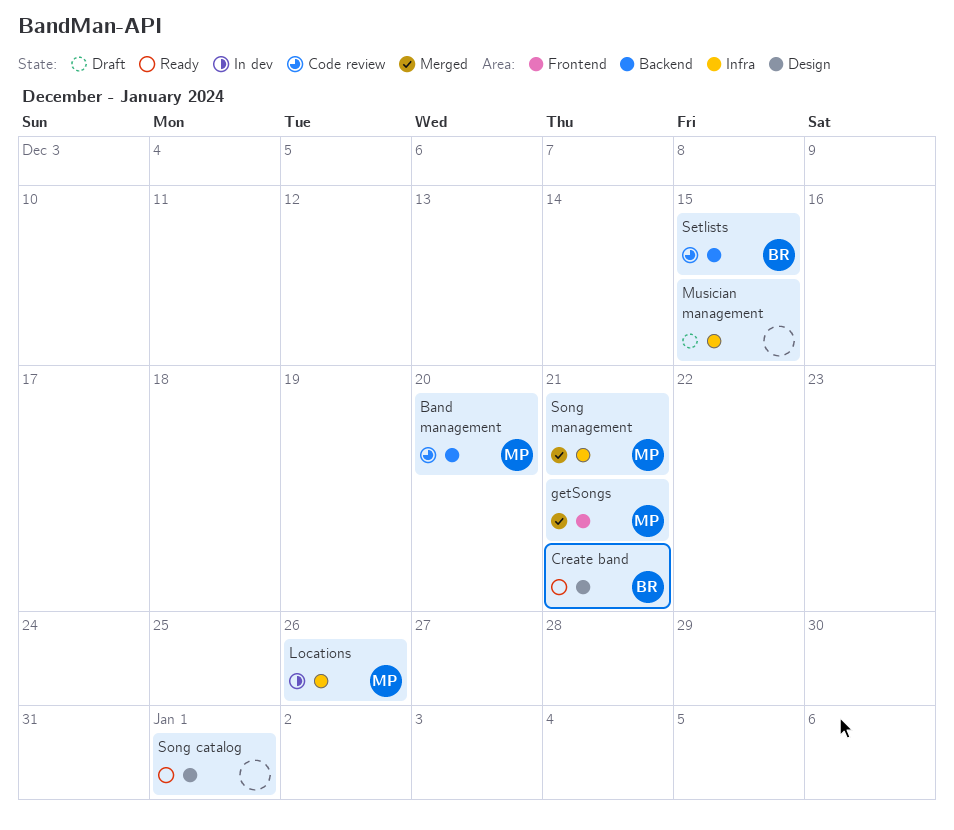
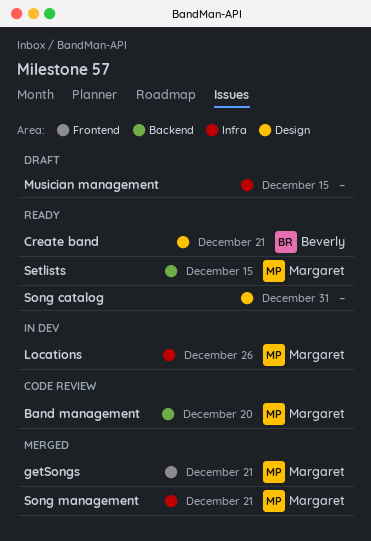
Setlists, status: Code review -> Ready
Setlists, owner: Beverly -> Margaret
Song catalog, due: Jan 1 -> Dec 31

